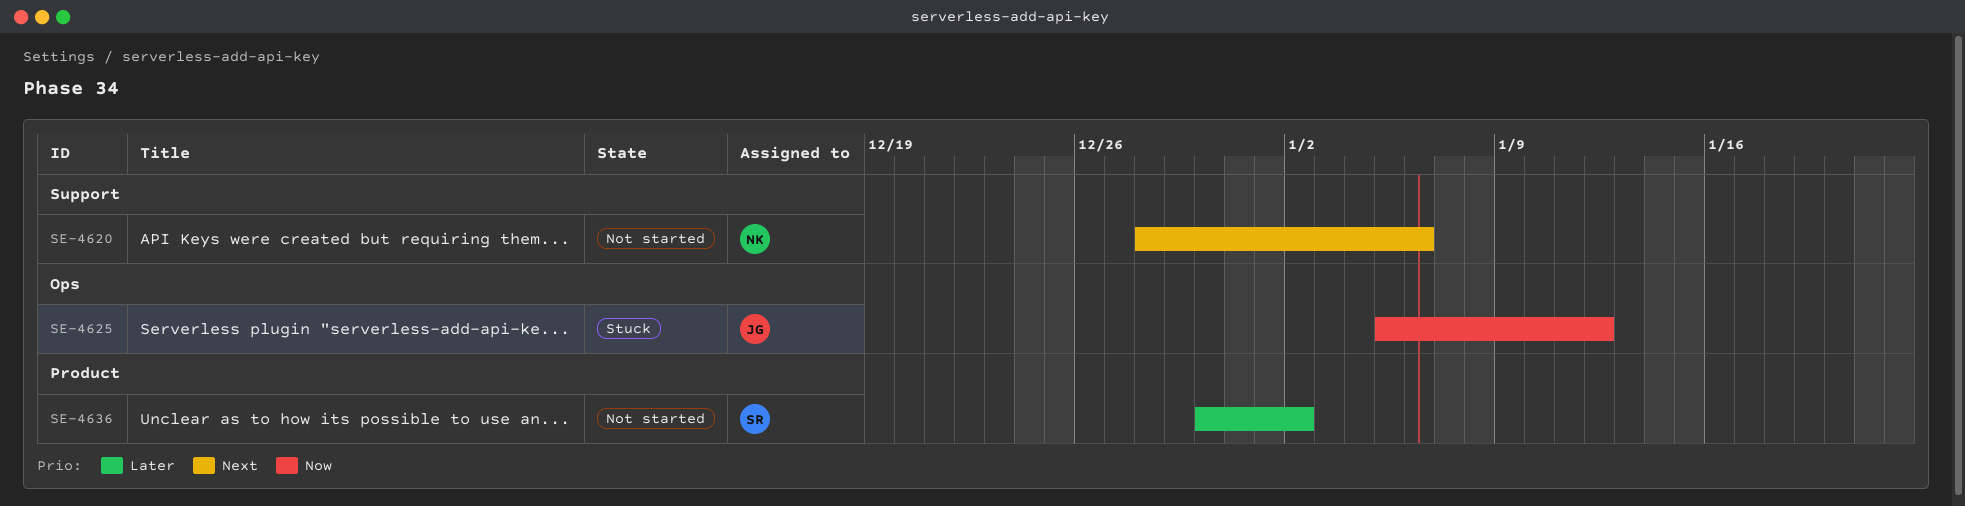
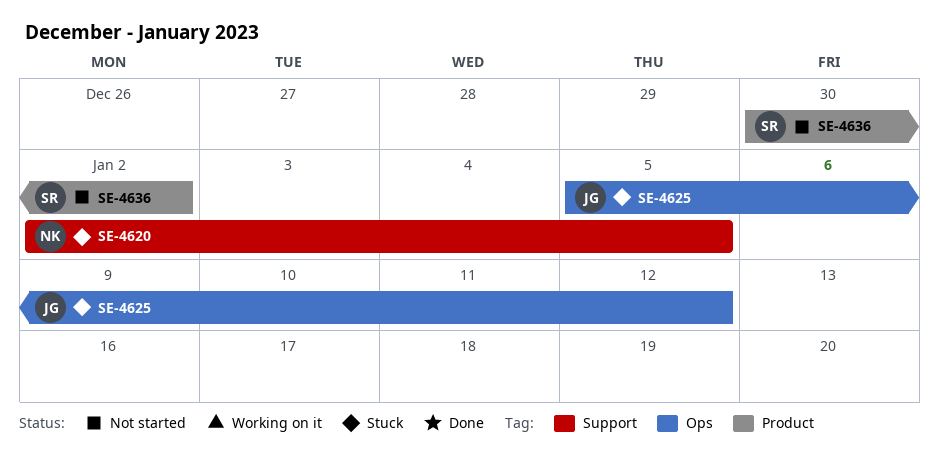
SE-4620, status: Not started -> Stuck
SE-4620, start: Dec 28 -> Jan 2
SE-4620, due: Jan 6 -> Jan 5

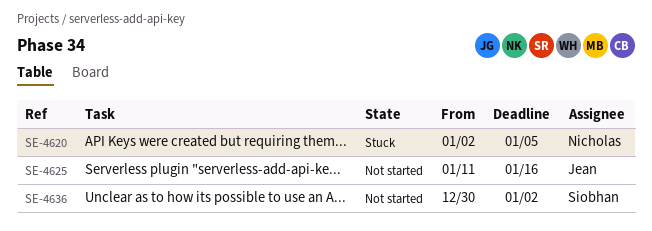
SE-4625, status: Stuck -> Not started
SE-4625, start: Jan 5 -> Jan 11
SE-4625, due: Jan 12 -> Jan 16

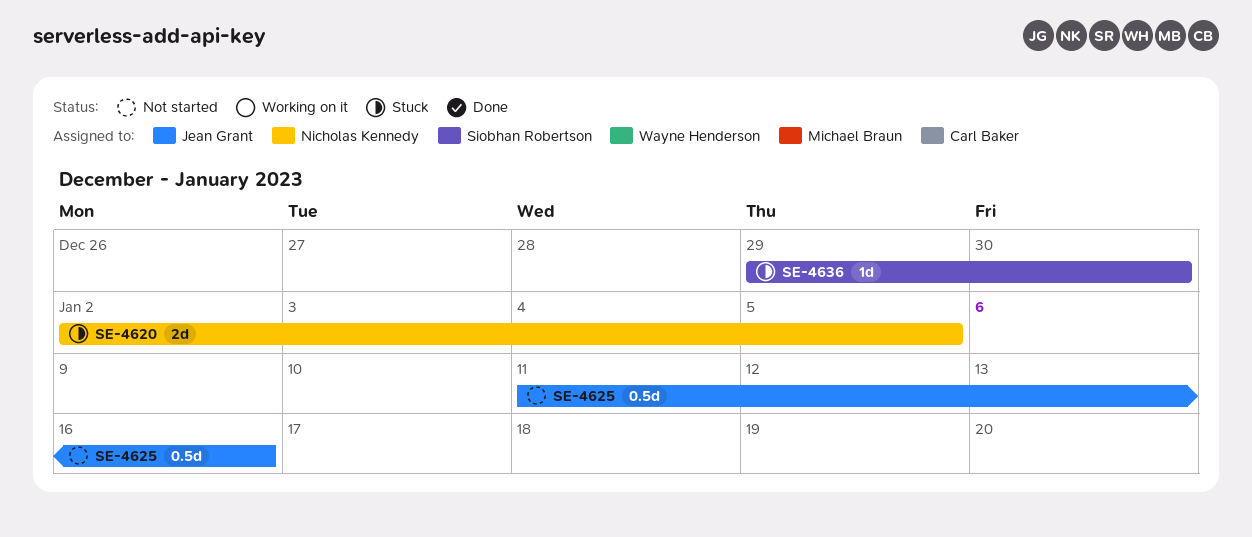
SE-4636, status: Not started -> Stuck
SE-4636, start: Dec 30 -> Dec 29
SE-4636, due: Jan 2 -> Dec 30

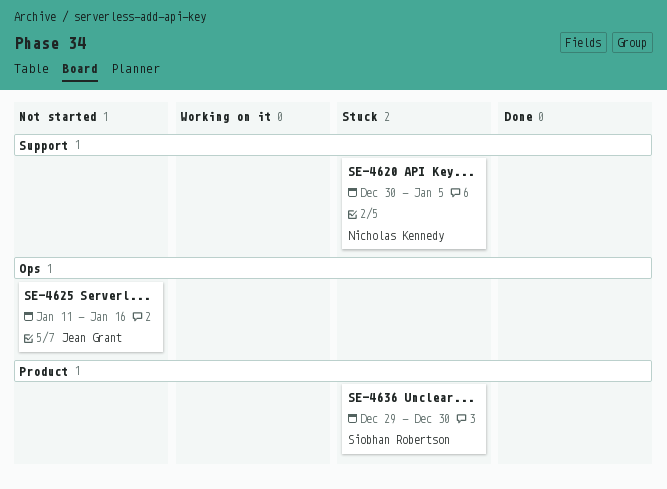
SE-4620, start: Jan 2 -> Dec 30

